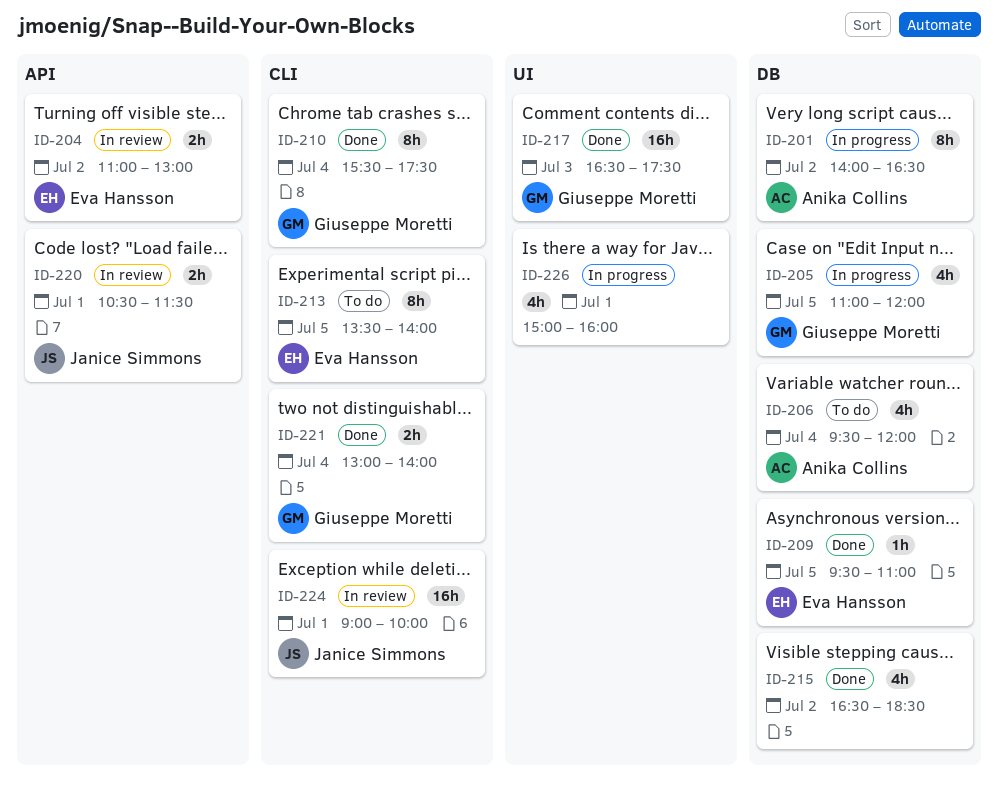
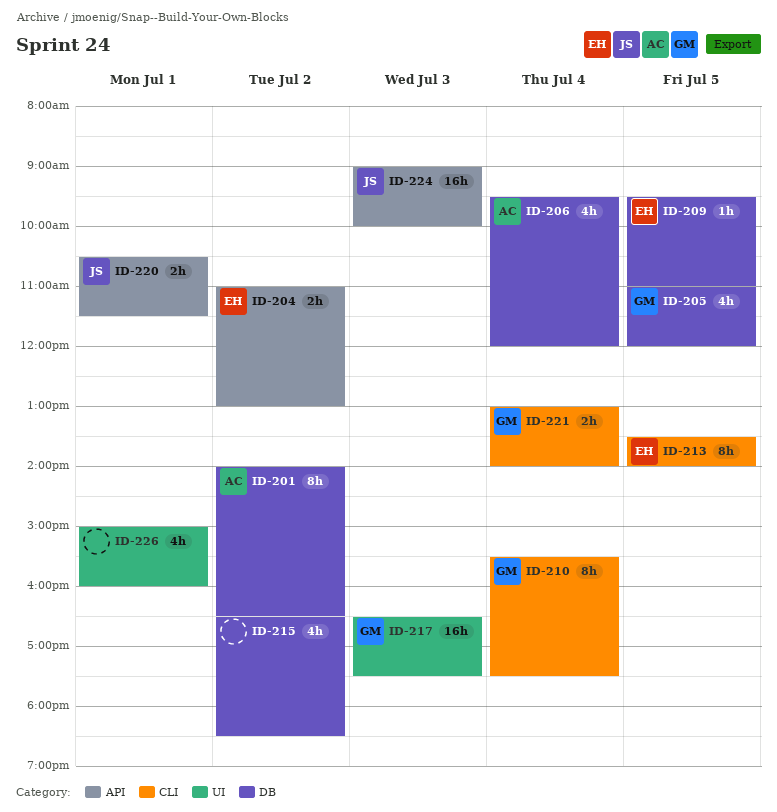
ID-224, label: CLI -> API
ID-224, day: Jul 1 -> Jul 3

